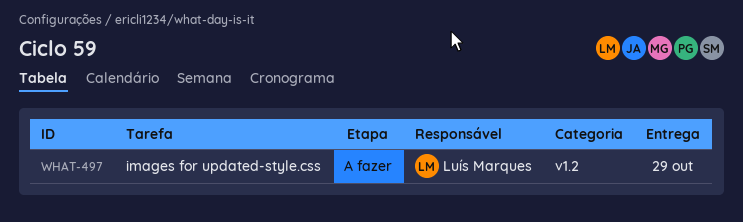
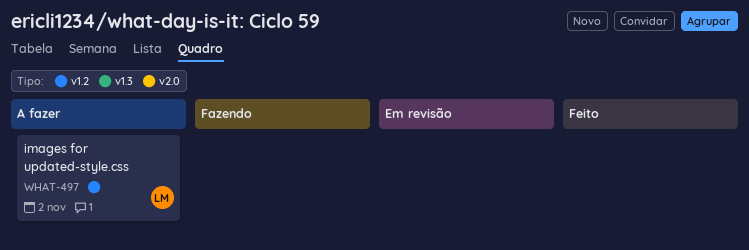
WHAT-497, due: Oct 29 -> Nov 2

